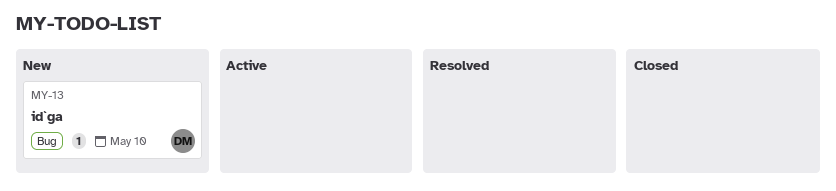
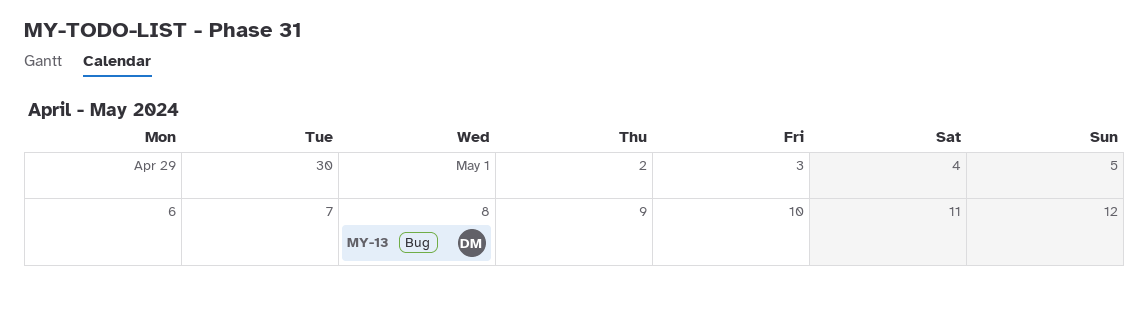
MY-13, due: May 10 -> May 8

